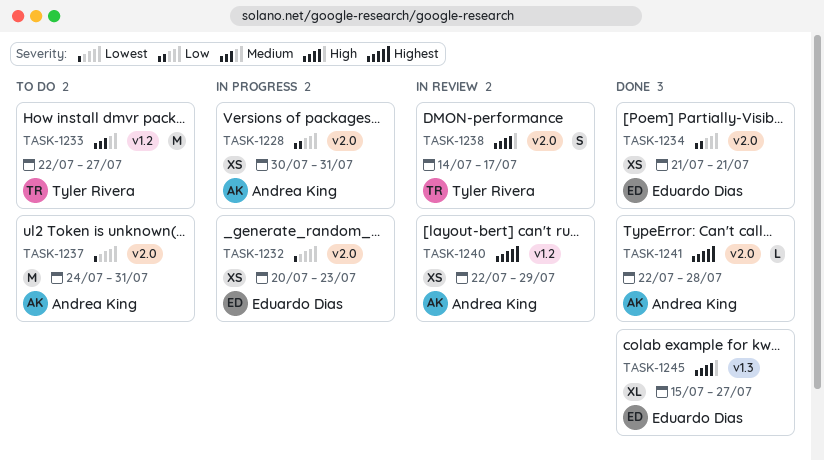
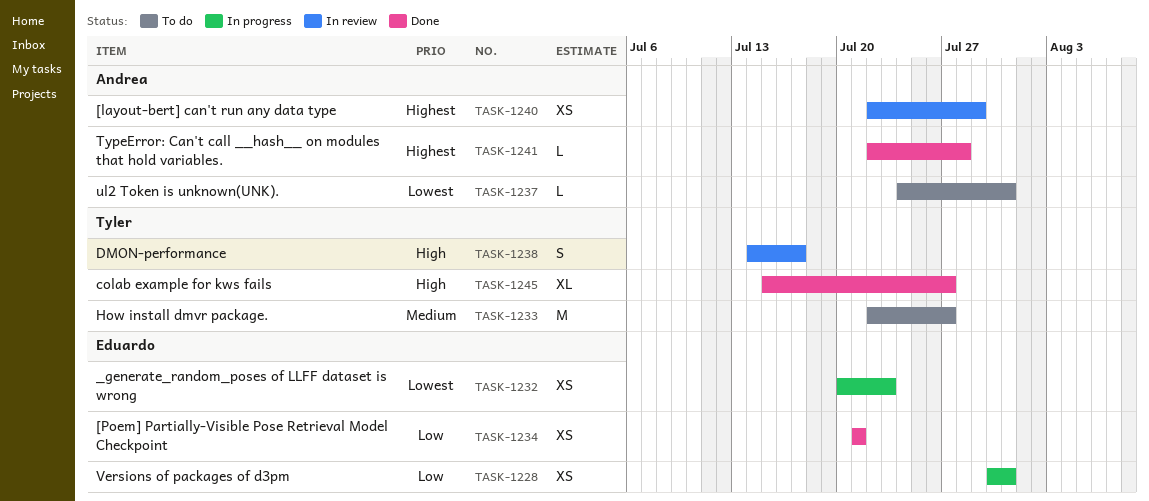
TASK-1228, owner: Andrea King -> Eduardo Dias
TASK-1237, estimate: M -> L
TASK-1245, owner: Eduardo Dias -> Tyler Rivera

